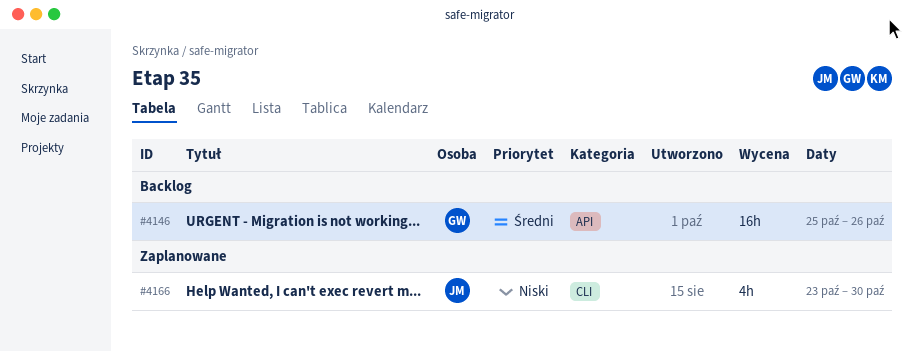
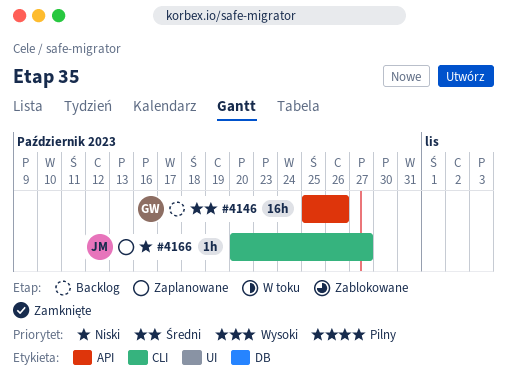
#4166, estimate: 4h -> 1h
#4166, start: Oct 23 -> Oct 20
#4166, due: Oct 30 -> Oct 27

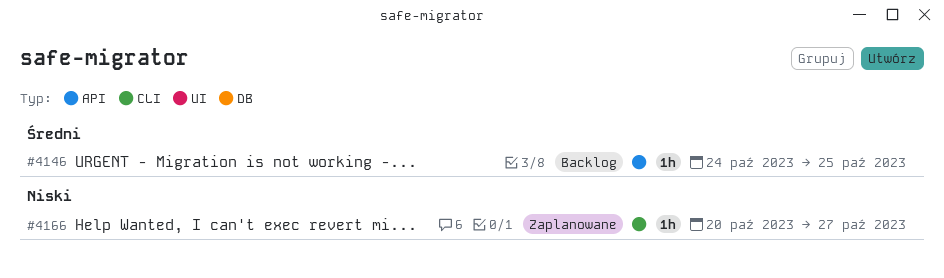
#4146, estimate: 16h -> 1h
#4146, start: Oct 25 -> Oct 24
#4146, due: Oct 26 -> Oct 25

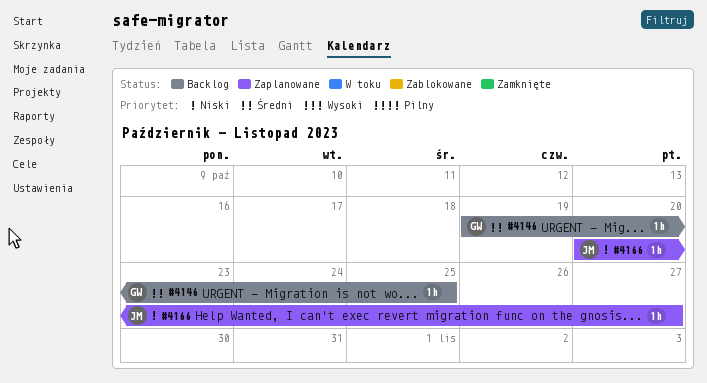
#4146, start: Oct 24 -> Oct 19

